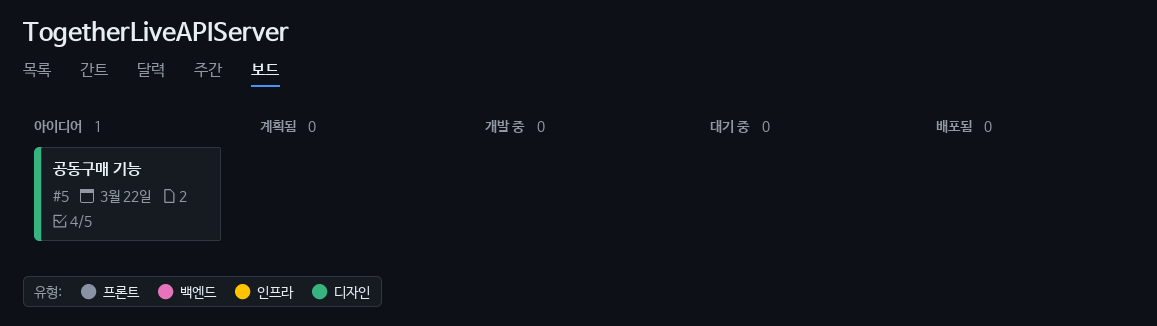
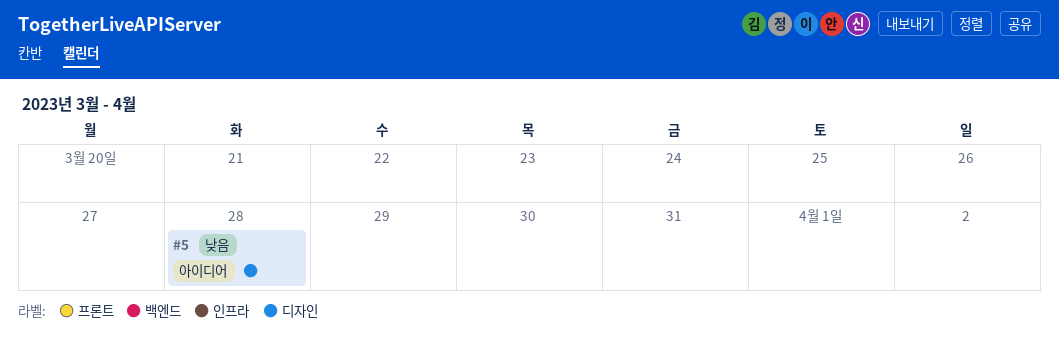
#5, due: Mar 22 -> Mar 28

